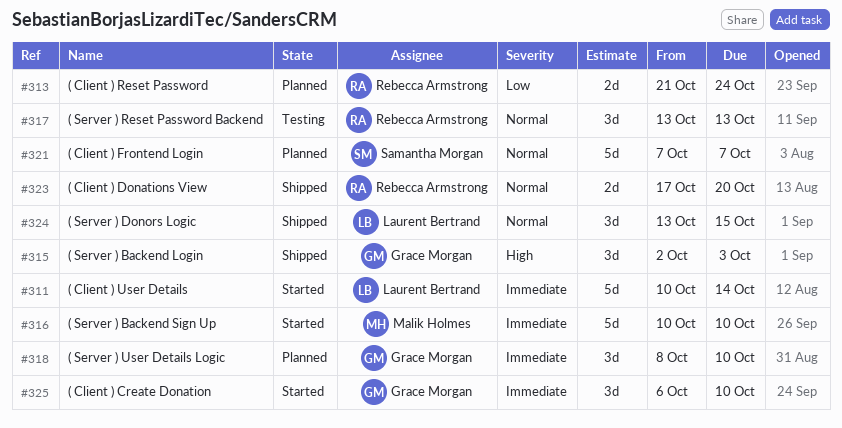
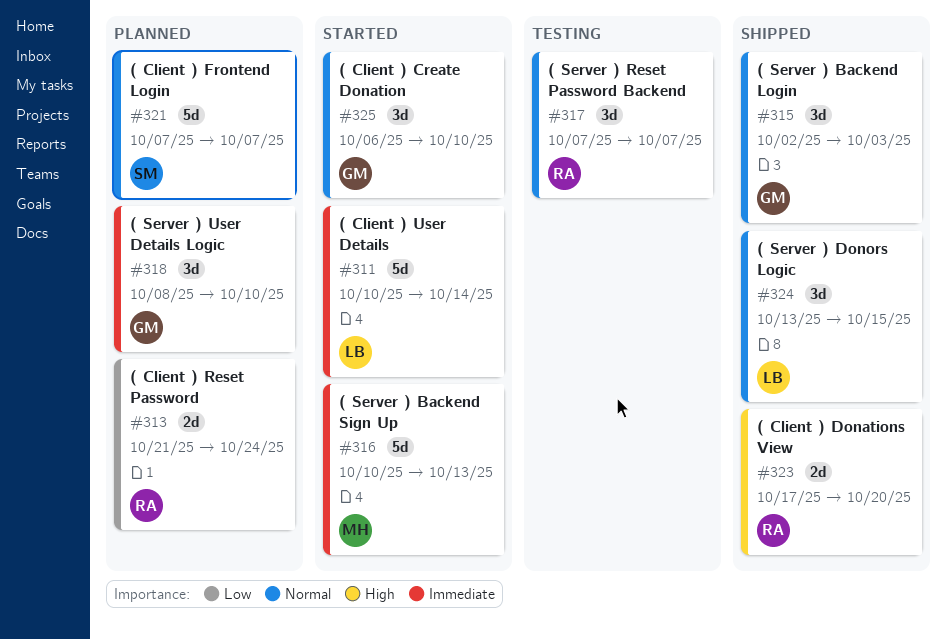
#315, priority: High -> Normal
#316, due: Oct 10 -> Oct 13
#317, start: Oct 13 -> Oct 7
#317, due: Oct 13 -> Oct 7
#323, priority: Normal -> High
#325, priority: Immediate -> Normal

